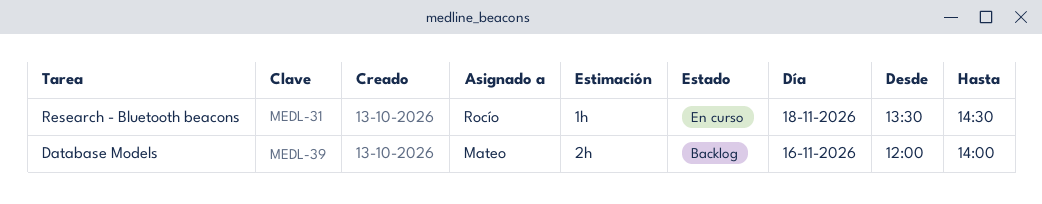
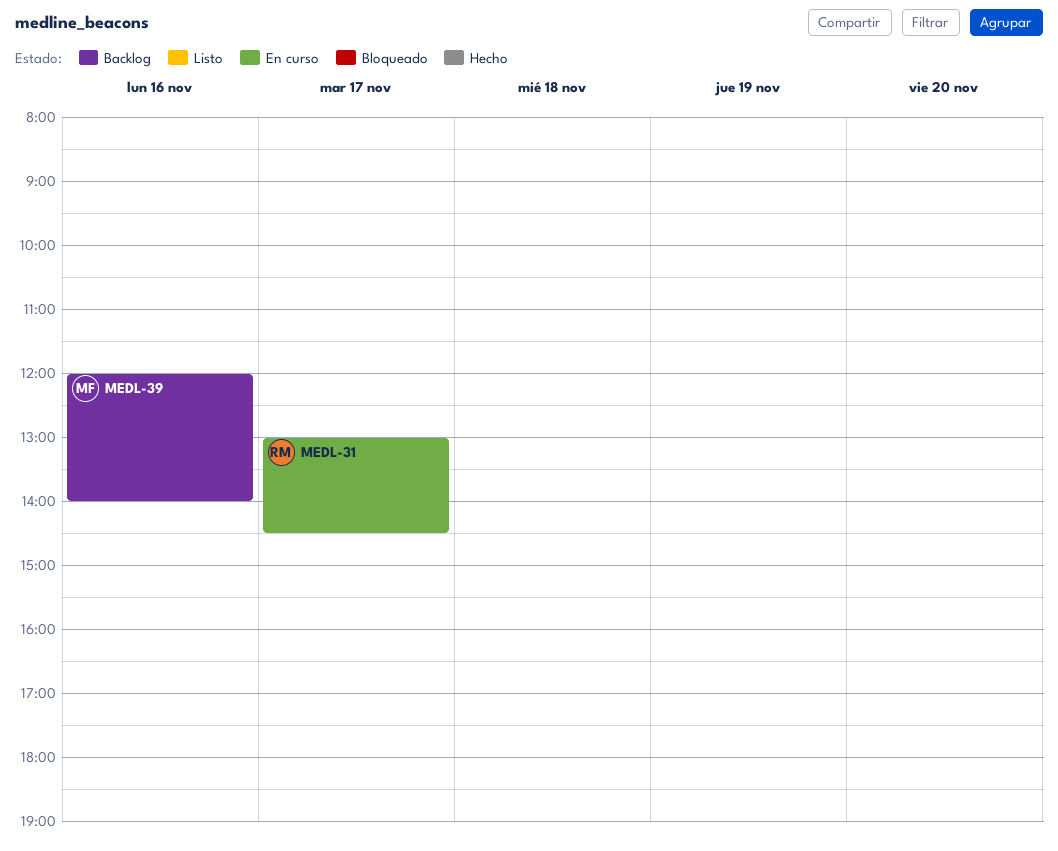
MEDL-31, day: Nov 18 -> Nov 17
MEDL-31, begins: 13:30 -> 13:00

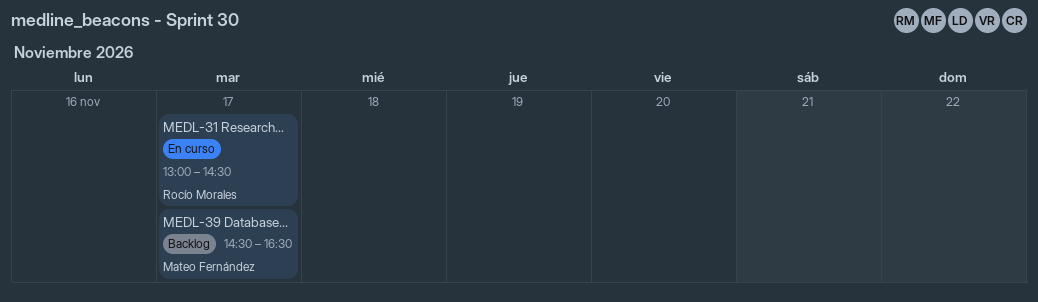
MEDL-39, day: Nov 16 -> Nov 17
MEDL-39, begins: 12:00 -> 14:30
MEDL-39, ends: 14:00 -> 16:30

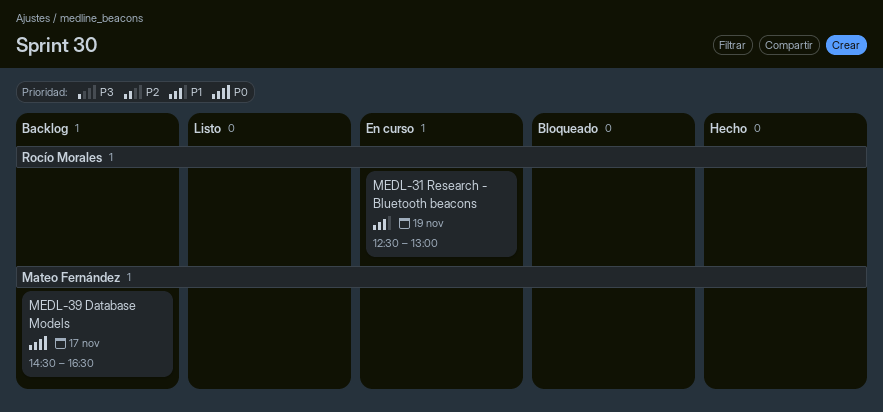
MEDL-31, day: Nov 17 -> Nov 19
MEDL-31, begins: 13:00 -> 12:30
MEDL-31, ends: 14:30 -> 13:00

